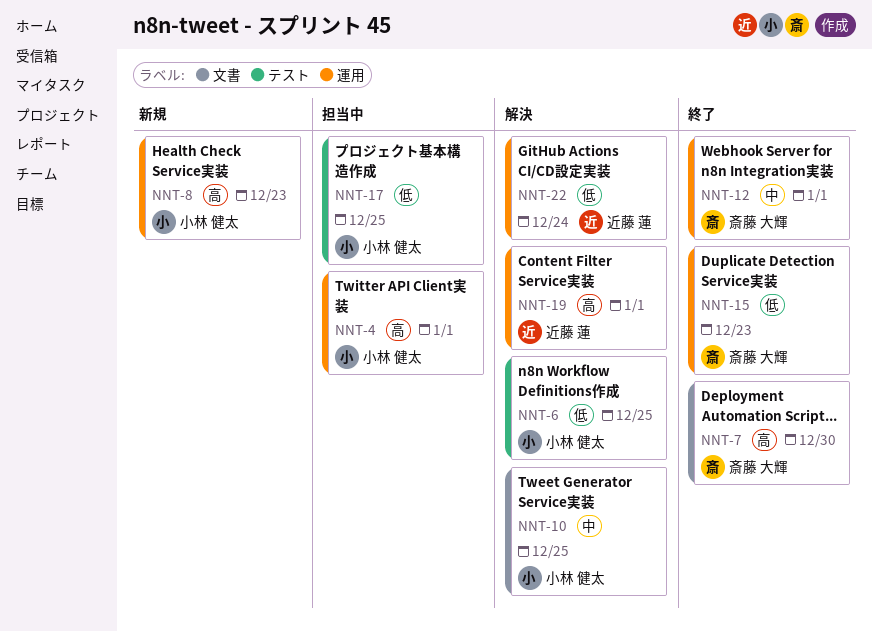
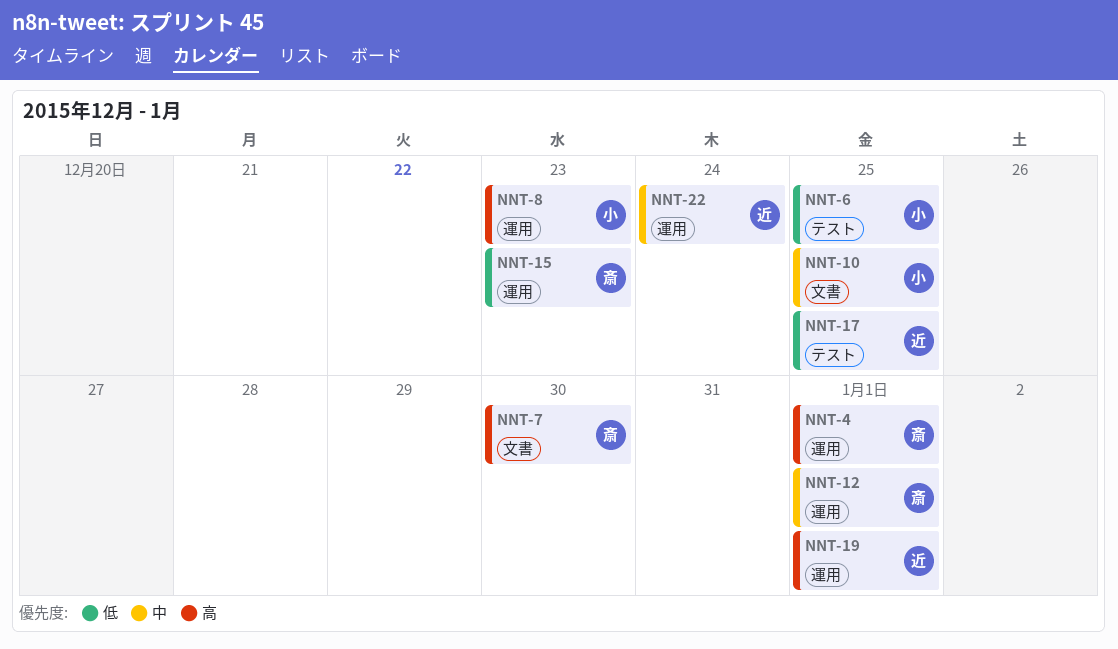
NNT-4, owner: 小林 健太 -> 斎藤 大輝
NNT-17, owner: 小林 健太 -> 近藤 蓮
NNT-22, priority: 低 -> 中

